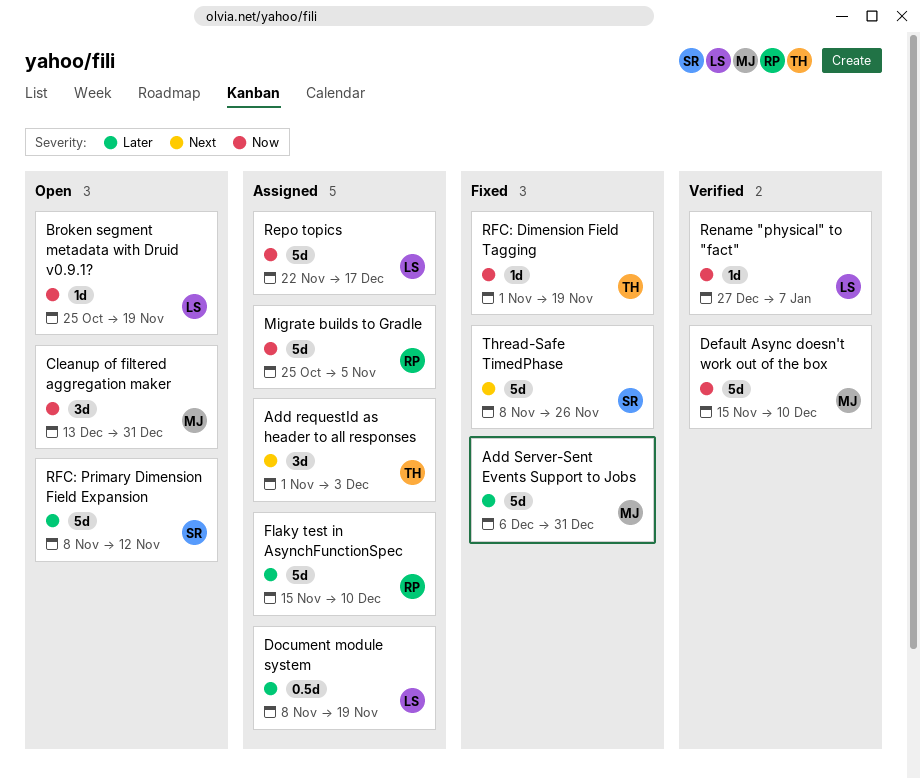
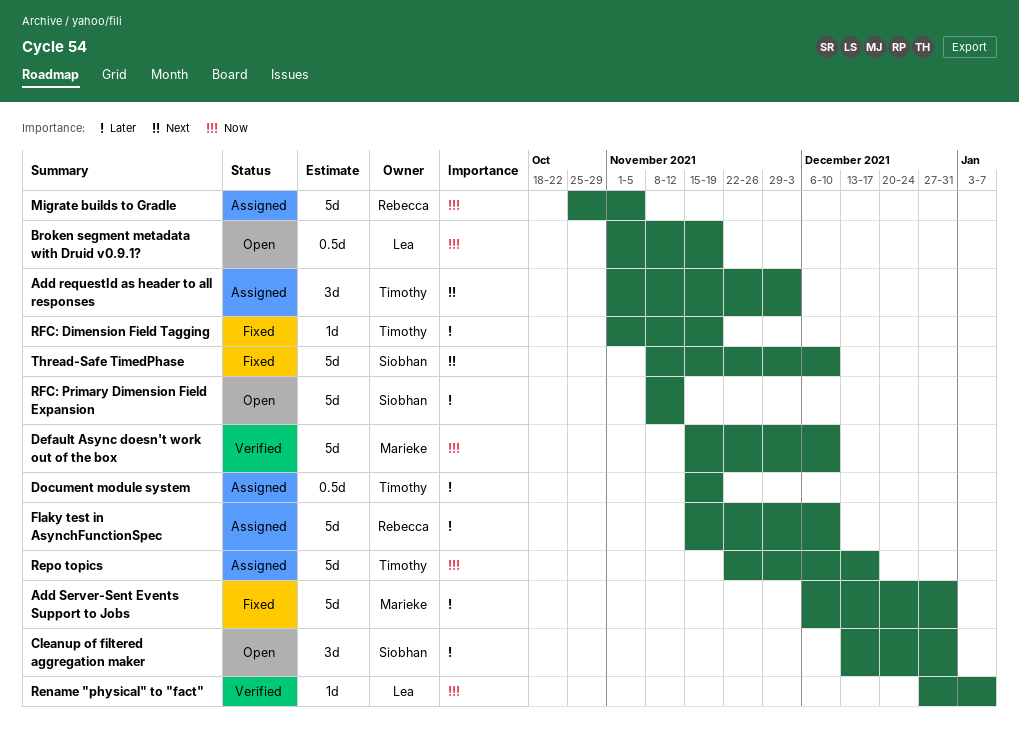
Broken segment metadata with Druid v0.9.1?, estimate: 1d -> 0.5d
Broken segment metadata with Druid v0.9.1?, start: Oct 25 -> Nov 1
Cleanup of filtered aggregation maker, owner: Marieke -> Siobhan
Cleanup of filtered aggregation maker, priority: Now -> Later
Document module system, owner: Lea -> Timothy
Document module system, start: Nov 8 -> Nov 15
Repo topics, owner: Lea -> Timothy
RFC: Dimension Field Tagging, priority: Now -> Later
Thread-Safe TimedPhase, due: Nov 26 -> Dec 10

